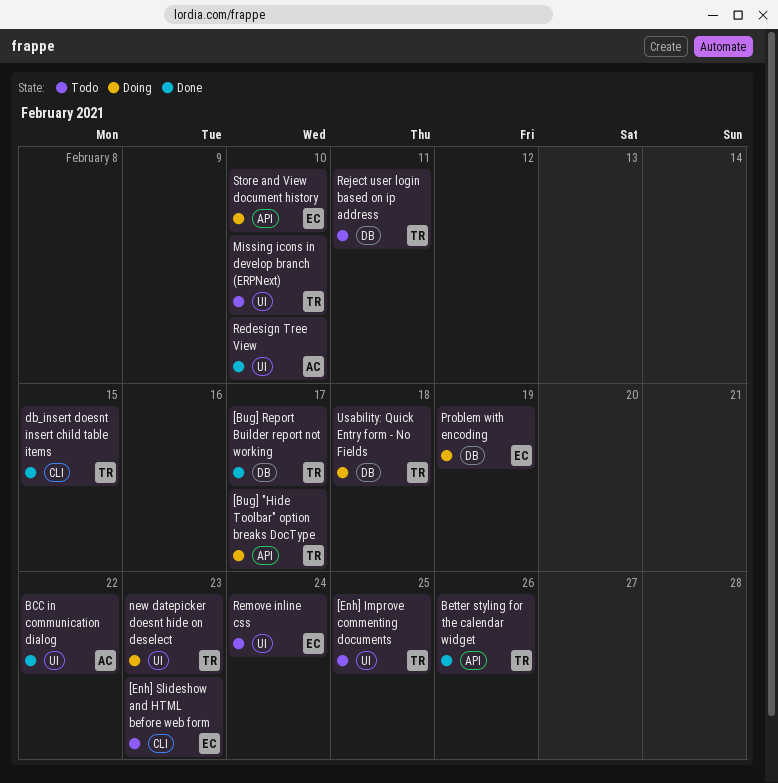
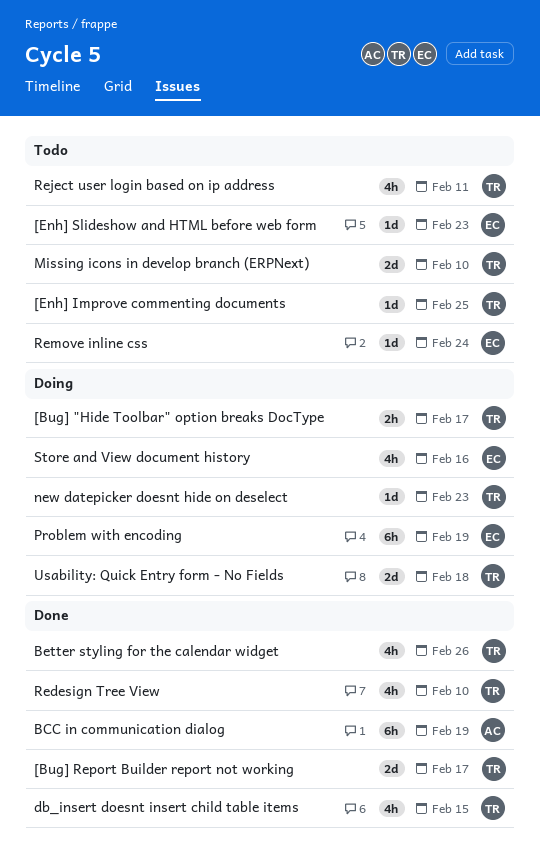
BCC in communication dialog, due: Feb 22 -> Feb 19
Redesign Tree View, owner: AC -> TR
Store and View document history, due: Feb 10 -> Feb 16

